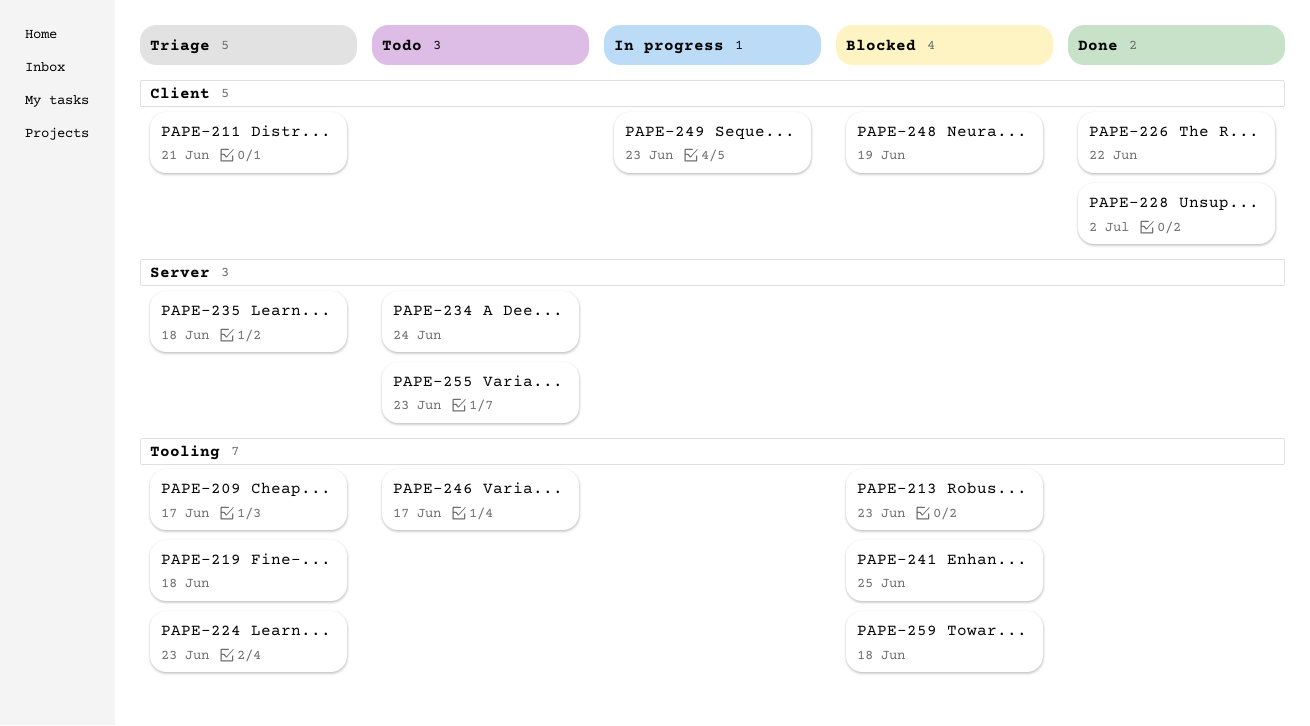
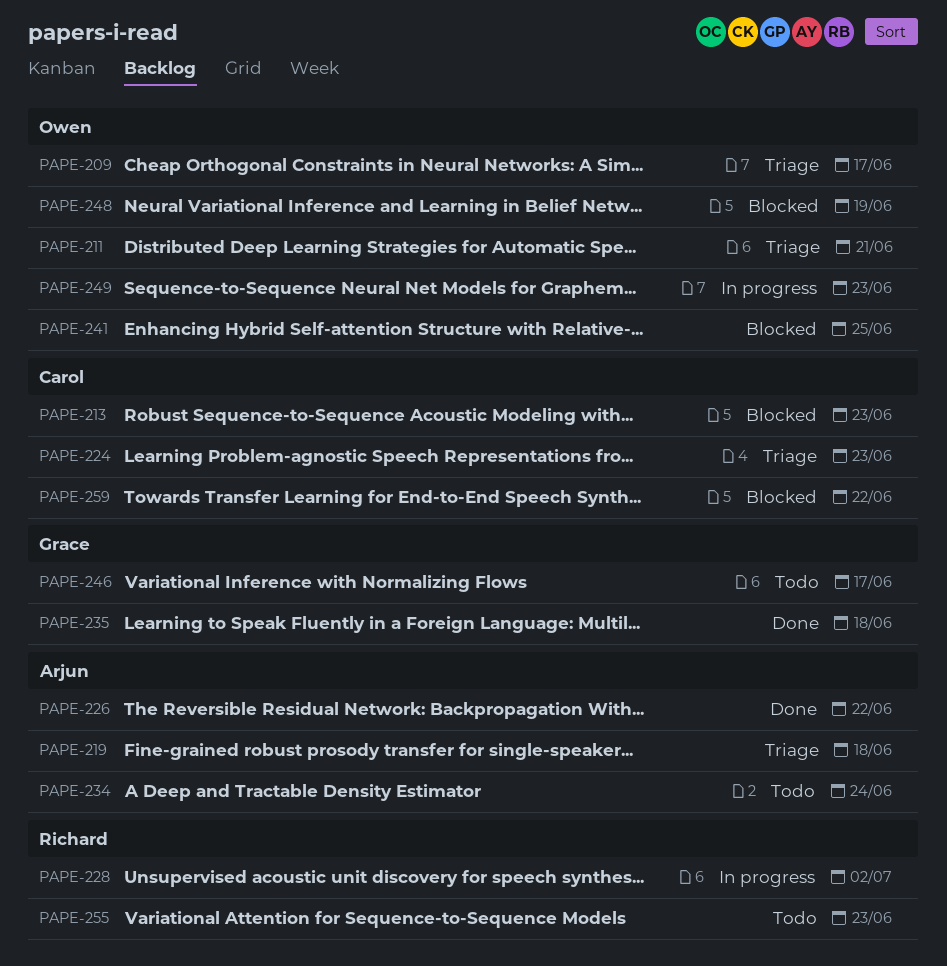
PAPE-228, status: Done -> In progress
PAPE-235, status: Triage -> Done
PAPE-259, due: Jun 18 -> Jun 22

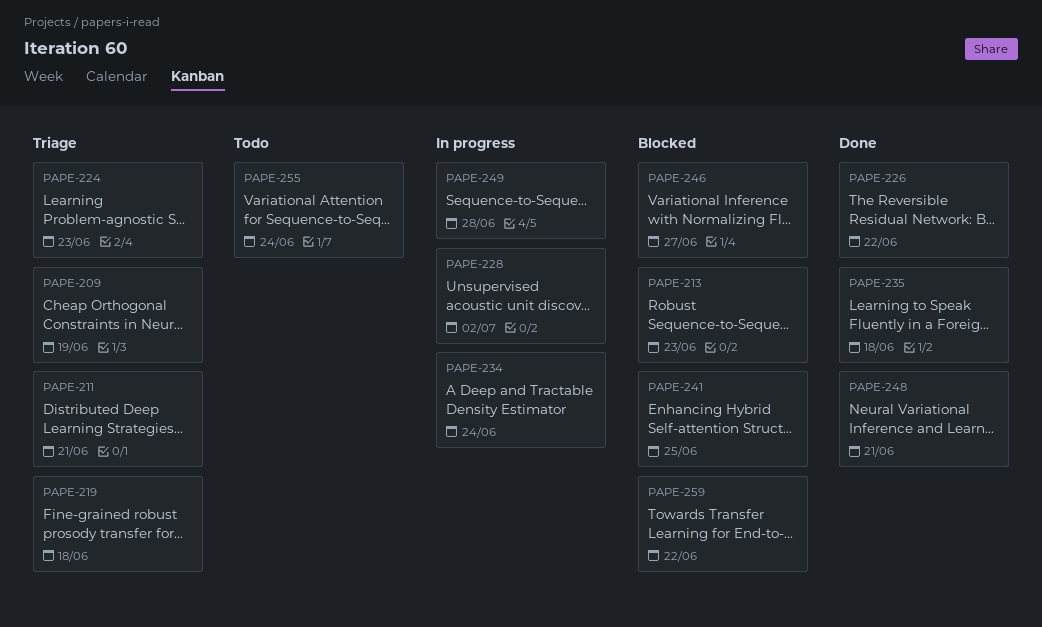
PAPE-209, due: Jun 17 -> Jun 19
PAPE-234, status: Todo -> In progress
PAPE-246, status: Todo -> Blocked
PAPE-246, due: Jun 17 -> Jun 27
PAPE-248, status: Blocked -> Done
PAPE-248, due: Jun 19 -> Jun 21
PAPE-249, due: Jun 23 -> Jun 28
PAPE-255, due: Jun 23 -> Jun 24

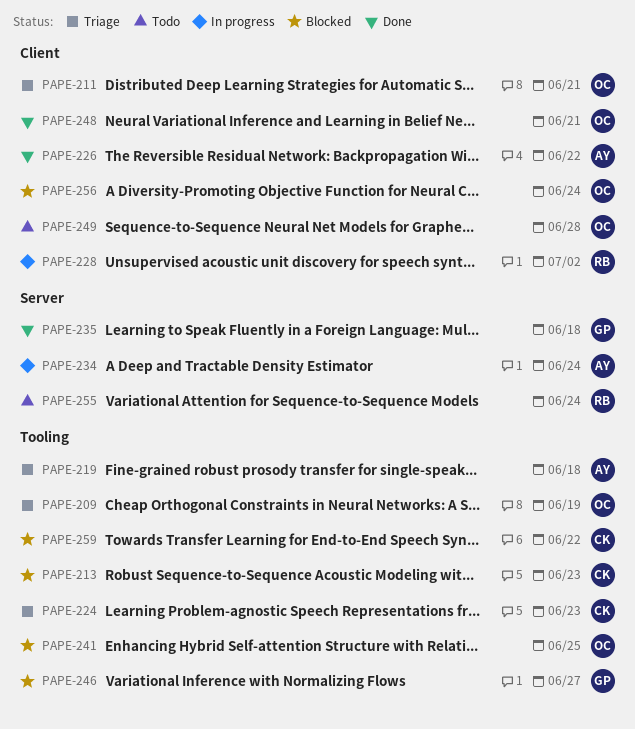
PAPE-249, status: In progress -> Todo
PAPE-256: none -> present

